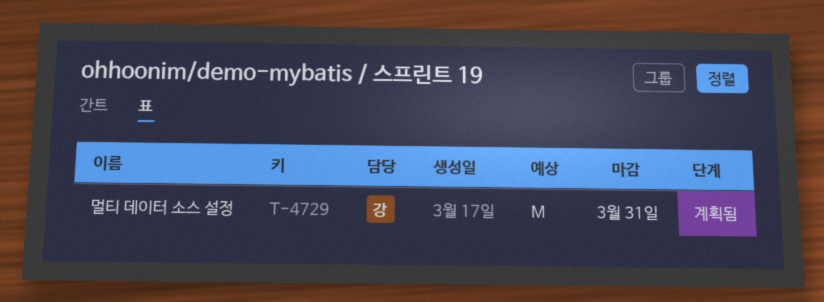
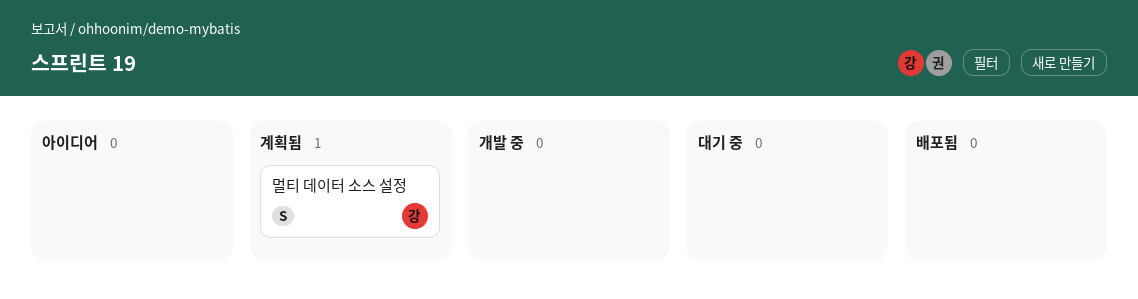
멀티 데이터 소스 설정, estimate: M -> S

